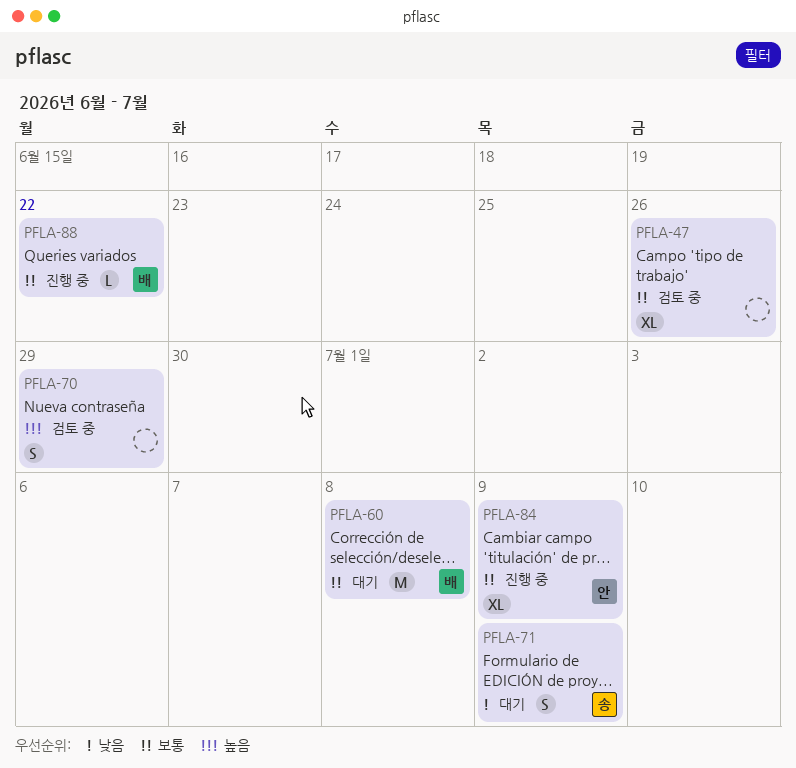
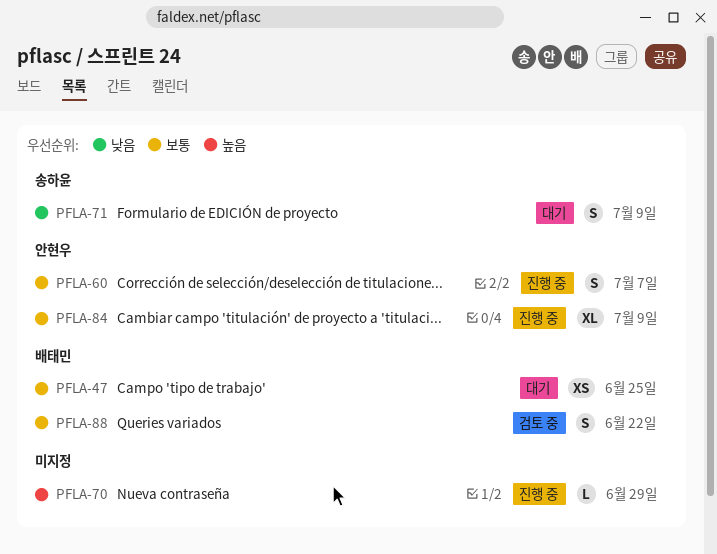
PFLA-47, status: 검토 중 -> 대기
PFLA-47, owner: none -> 배태민
PFLA-47, estimate: XL -> XS
PFLA-47, due: Jun 26 -> Jun 25
PFLA-60, status: 대기 -> 진행 중
PFLA-60, owner: 배태민 -> 안현우
PFLA-60, estimate: M -> S
PFLA-60, due: Jul 8 -> Jul 7
PFLA-70, status: 검토 중 -> 진행 중
PFLA-70, estimate: S -> L
PFLA-88, status: 진행 중 -> 검토 중
PFLA-88, estimate: L -> S

